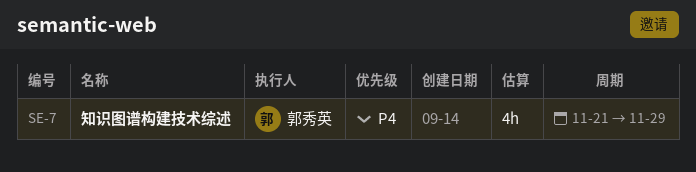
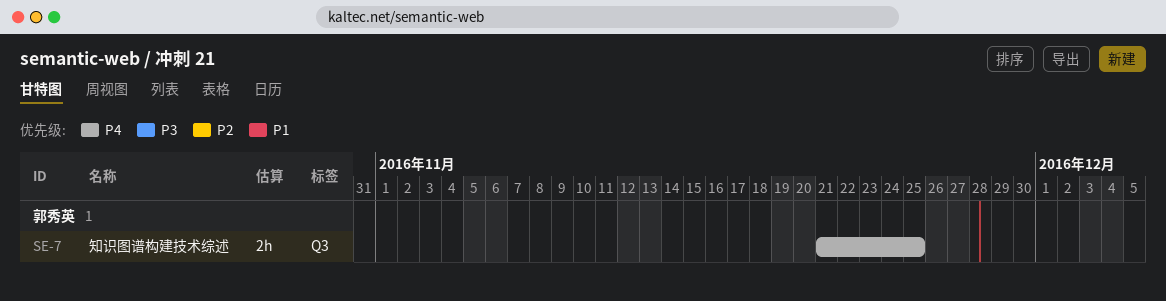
SE-7, estimate: 4h -> 2h
SE-7, due: Nov 29 -> Nov 25

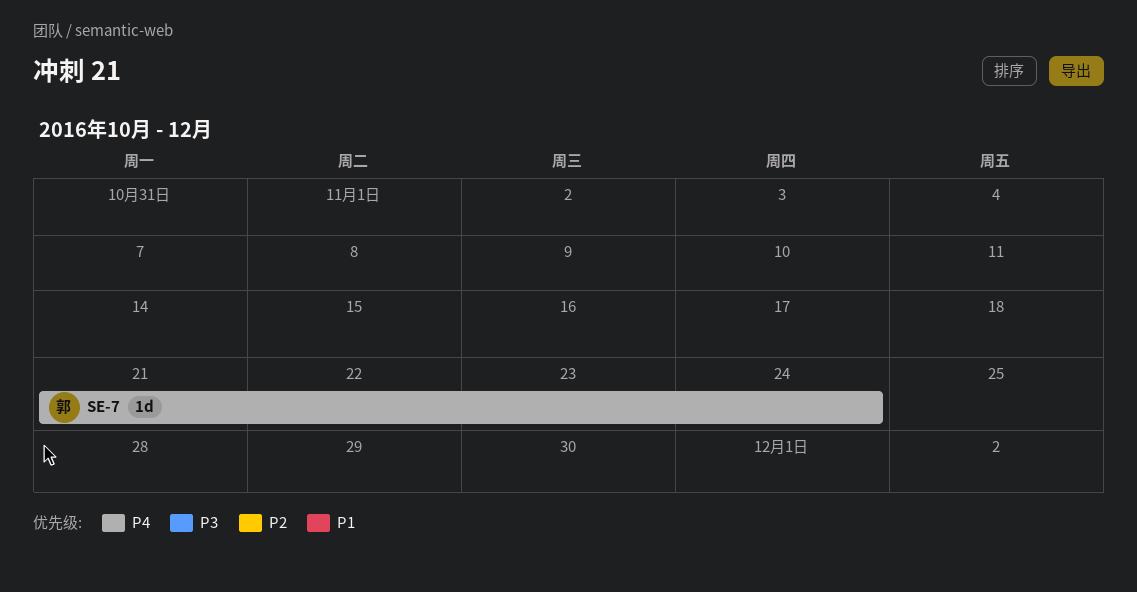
SE-7, estimate: 2h -> 1d
SE-7, due: Nov 25 -> Nov 24

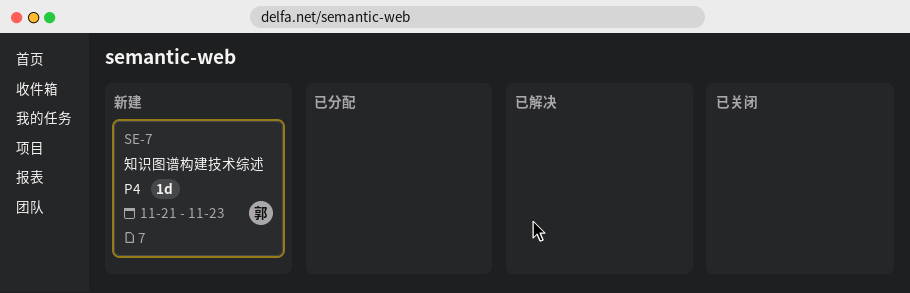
SE-7, due: Nov 24 -> Nov 23

